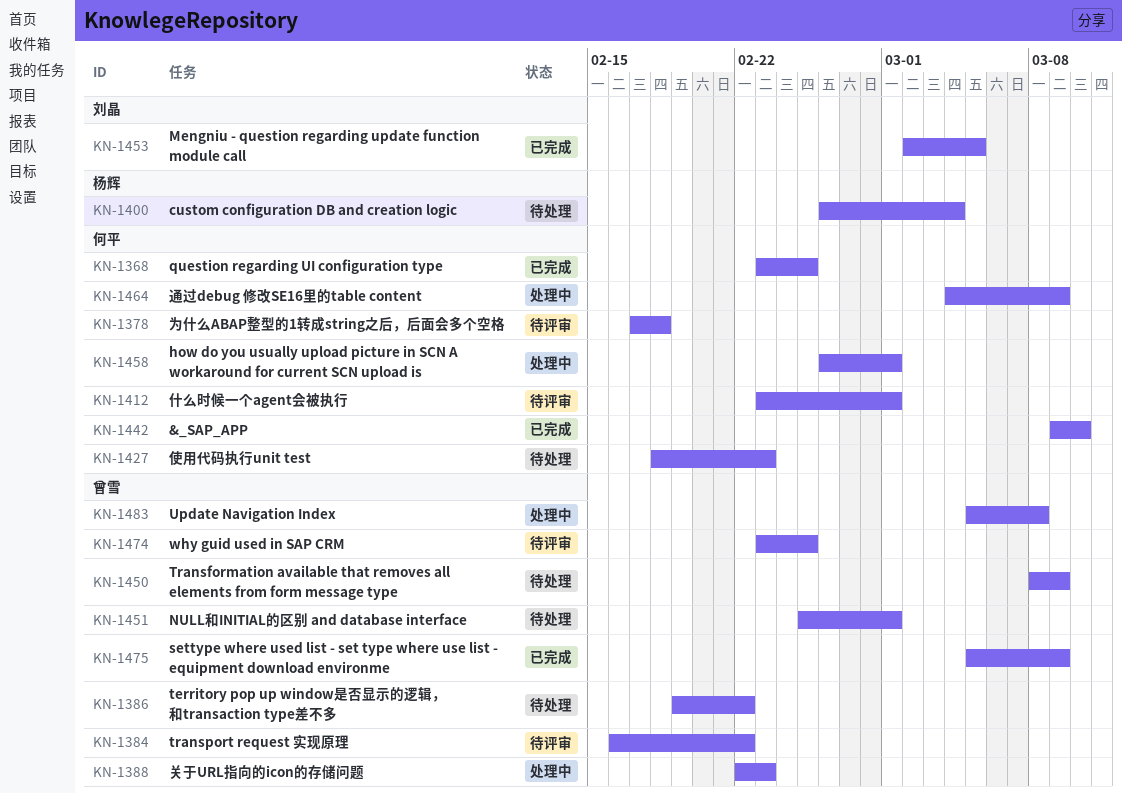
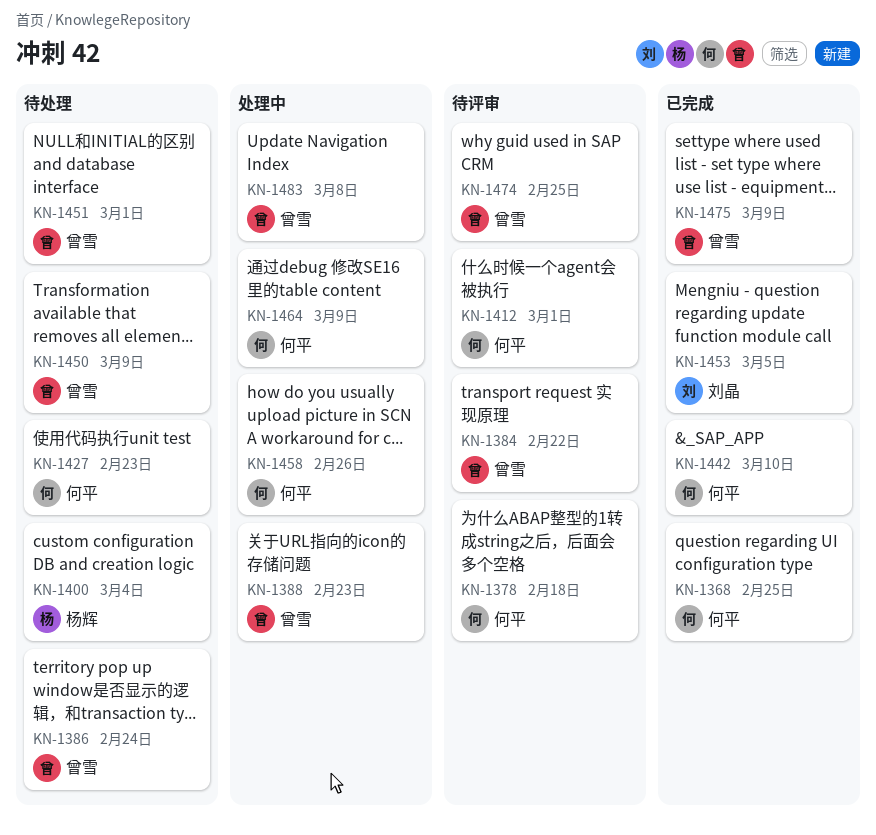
KN-1386, due: Feb 22 -> Feb 24
KN-1458, due: Mar 1 -> Feb 26

